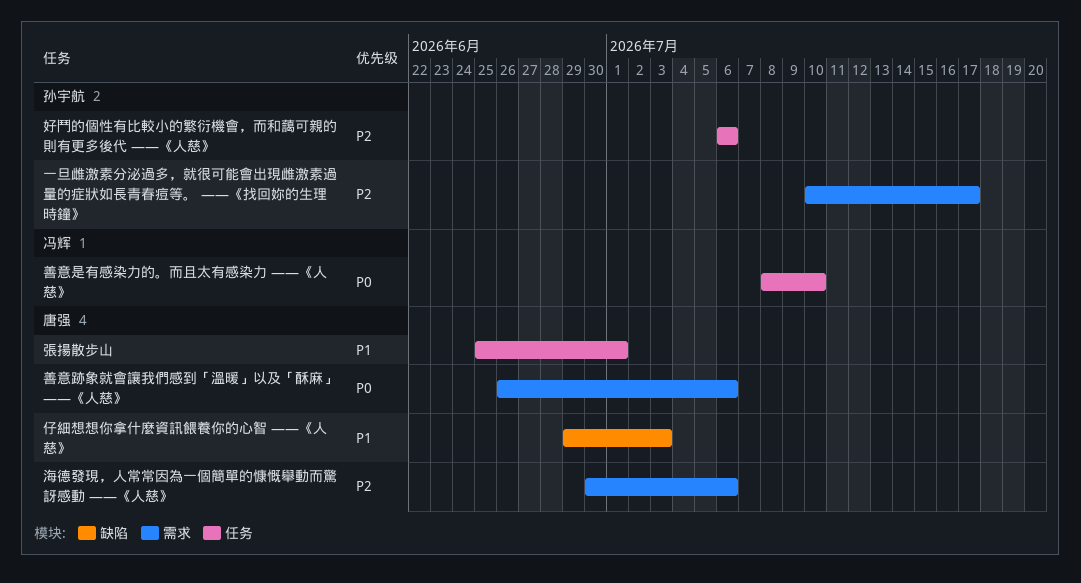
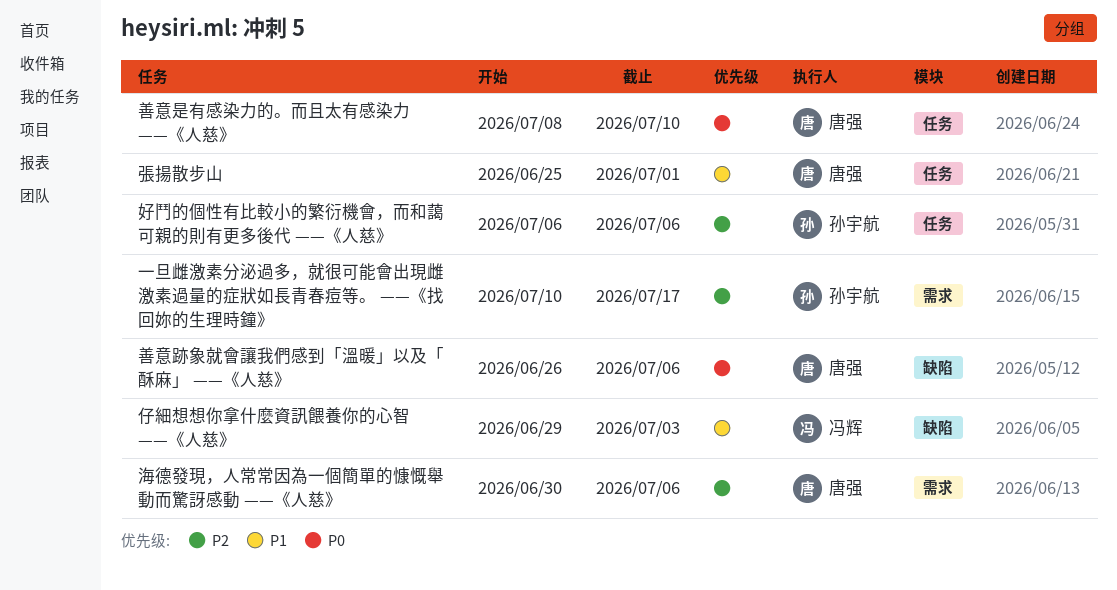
仔細想想你拿什麼資訊餵養你的心智 ——《人慈》, owner: 唐强 -> 冯辉
善意是有感染力的。而且太有感染力 ——《人慈》, owner: 冯辉 -> 唐强
善意跡象就會讓我們感到「溫暖」以及「酥麻」 ——《人慈》, label: 需求 -> 缺陷

